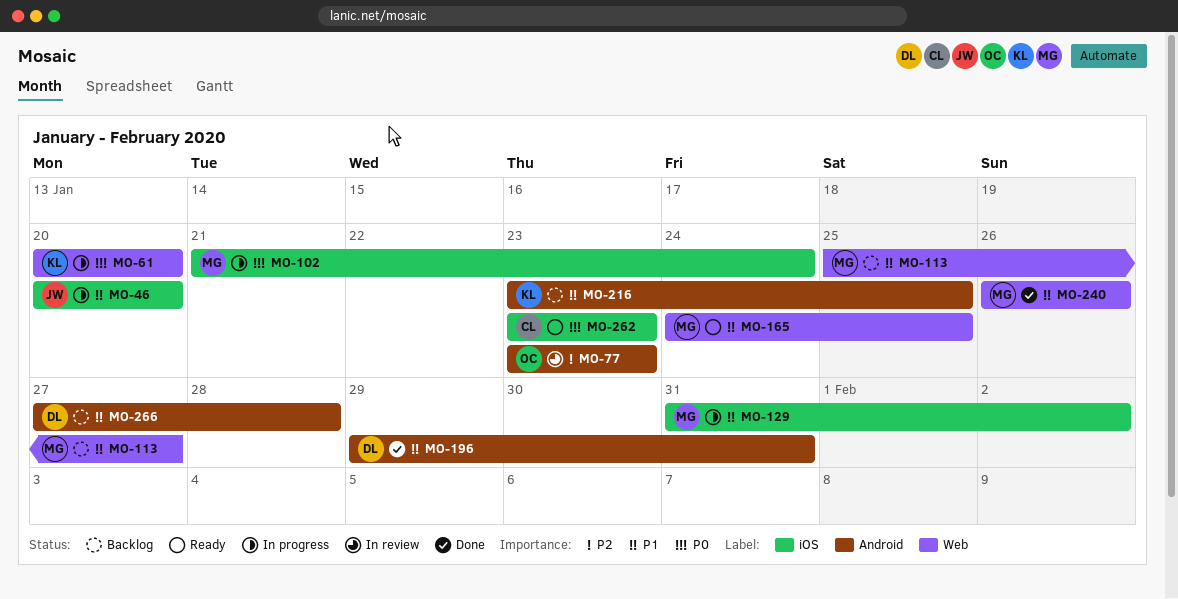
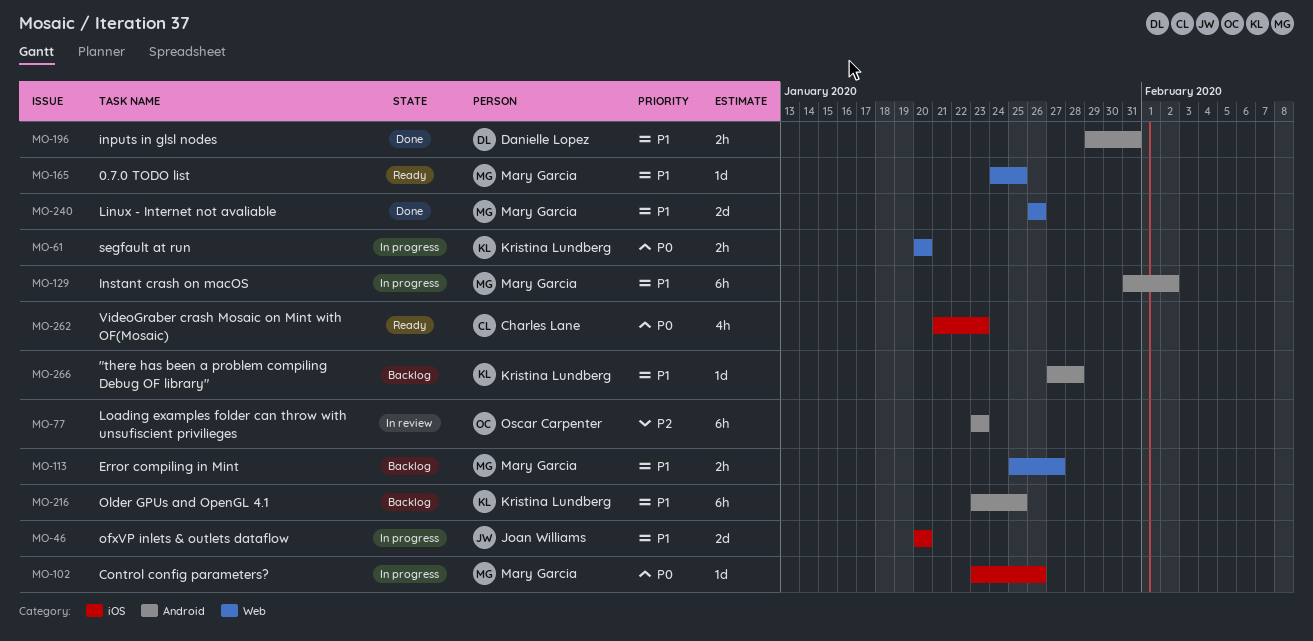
MO-102, start: Jan 21 -> Jan 23
MO-102, due: Jan 24 -> Jan 26
MO-129, label: iOS -> Android
MO-262, start: Jan 23 -> Jan 21
MO-266, owner: Danielle Lopez -> Kristina Lundberg

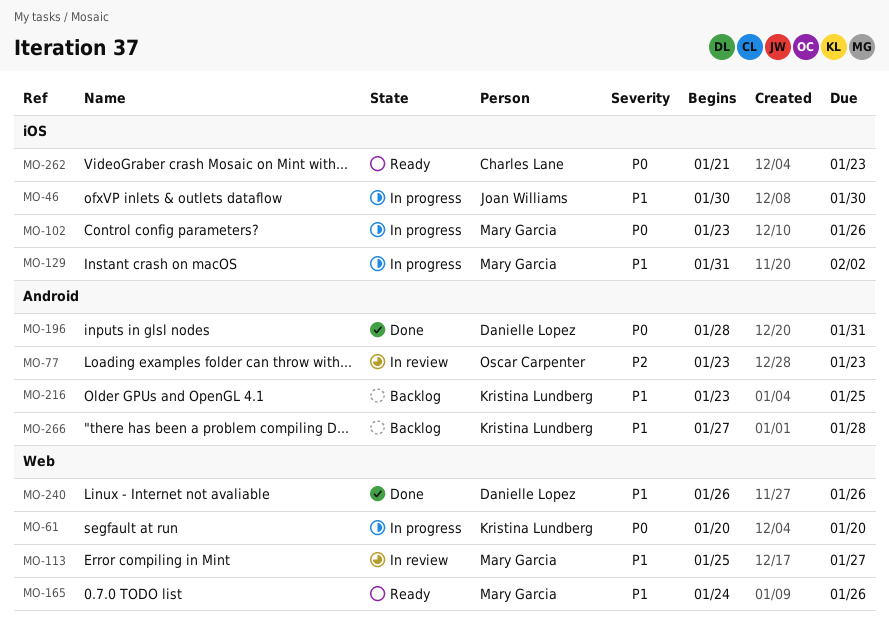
MO-46, start: Jan 20 -> Jan 30
MO-46, due: Jan 20 -> Jan 30
MO-113, status: Backlog -> In review
MO-129, label: Android -> iOS
MO-165, due: Jan 25 -> Jan 26
MO-196, priority: P1 -> P0
MO-196, start: Jan 29 -> Jan 28
MO-240, owner: Mary Garcia -> Danielle Lopez

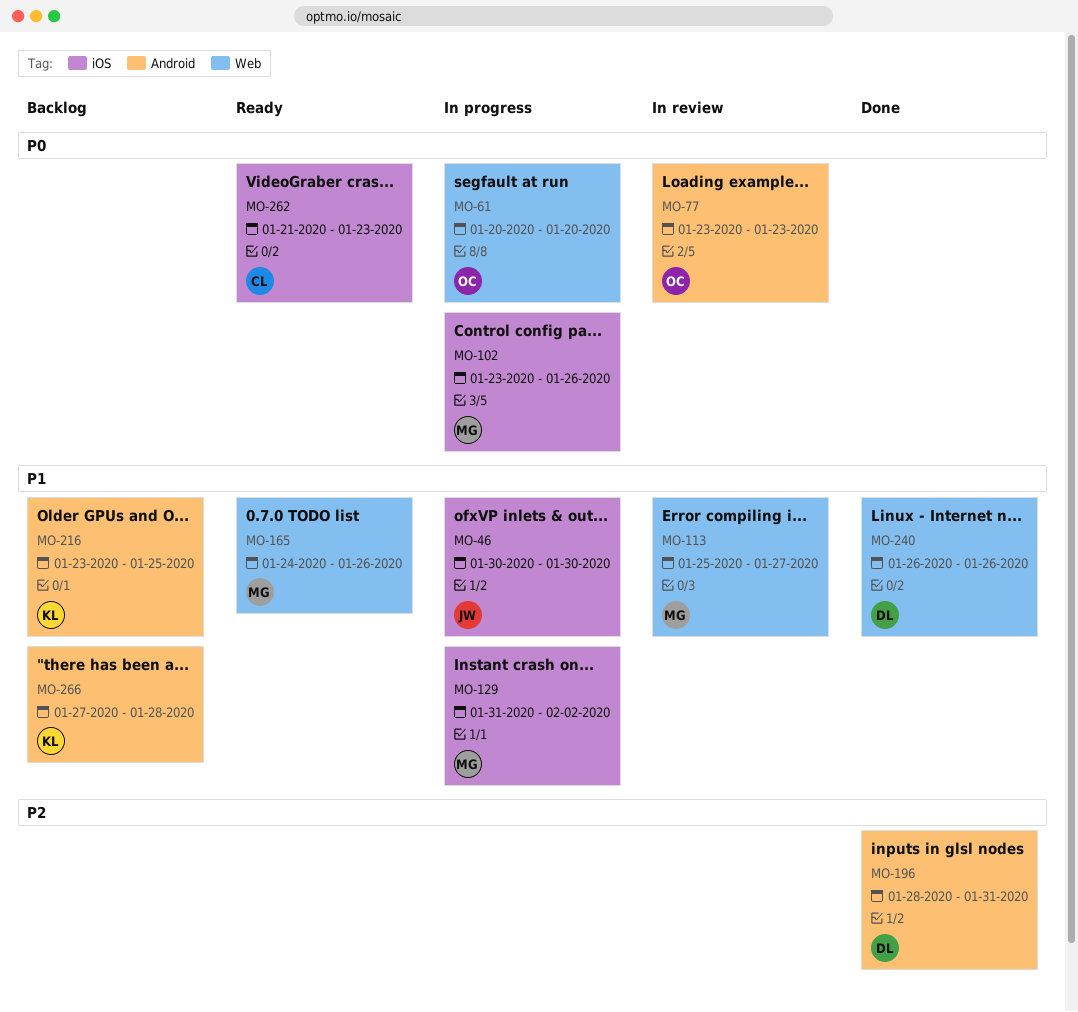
MO-61, owner: Kristina Lundberg -> Oscar Carpenter
MO-77, priority: P2 -> P0
MO-196, priority: P0 -> P2

